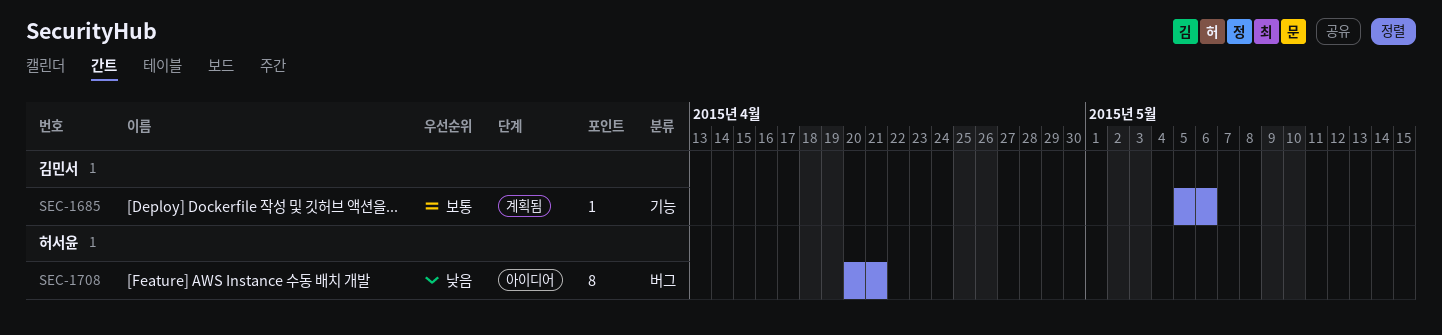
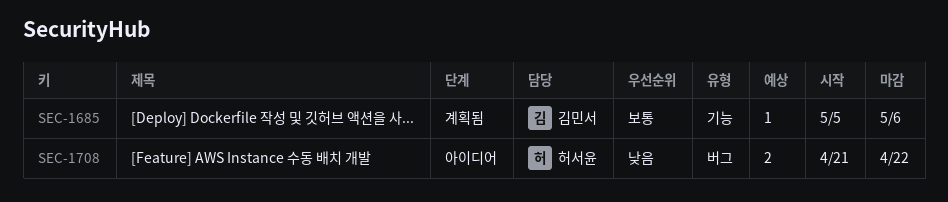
SEC-1708, estimate: 8 -> 2
SEC-1708, start: Apr 20 -> Apr 21
SEC-1708, due: Apr 21 -> Apr 22

